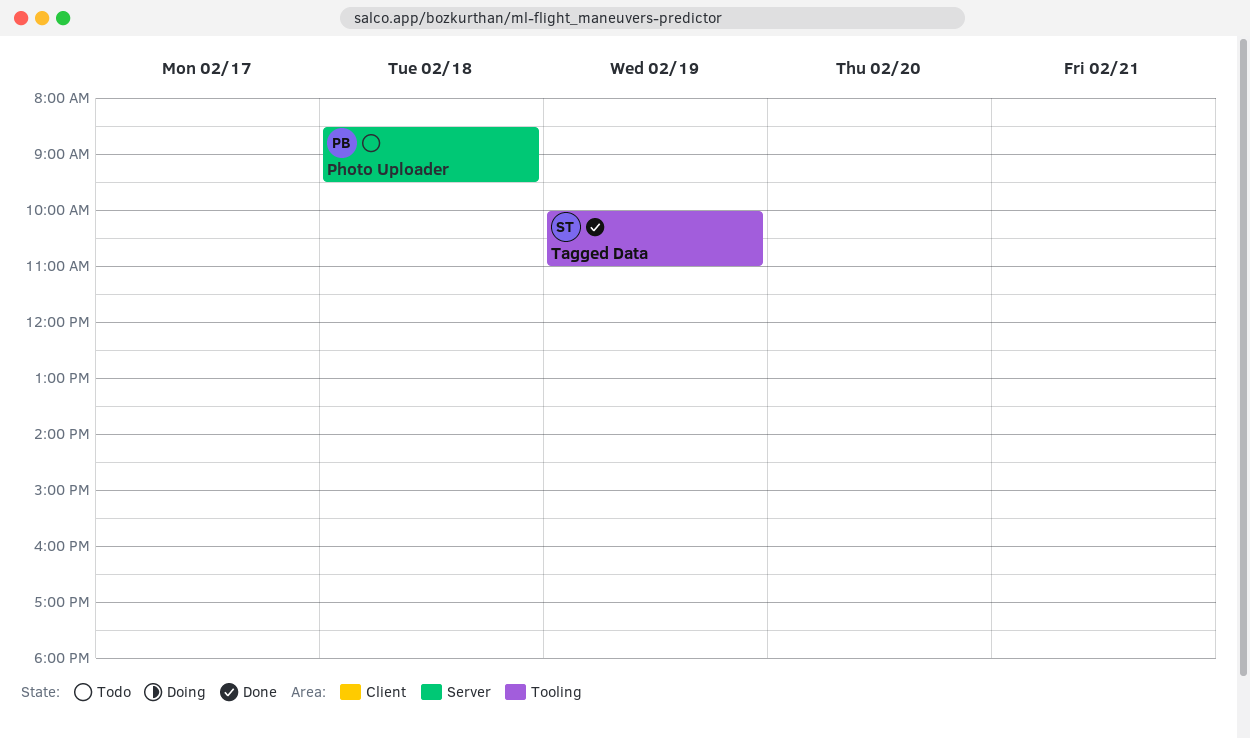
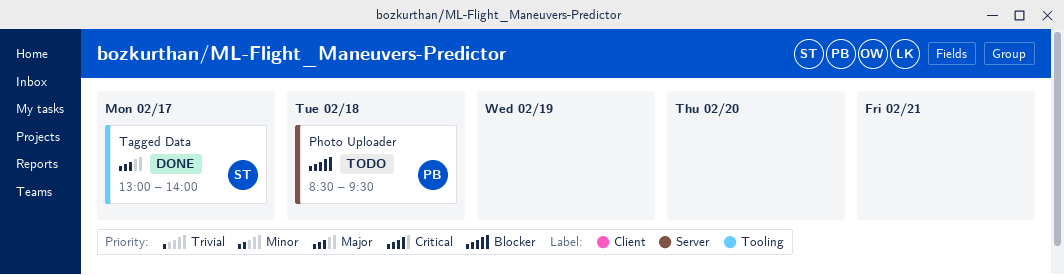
Tagged Data, day: Feb 19 -> Feb 17
Tagged Data, begins: 10:00 -> 13:00
Tagged Data, ends: 11:00 -> 14:00

